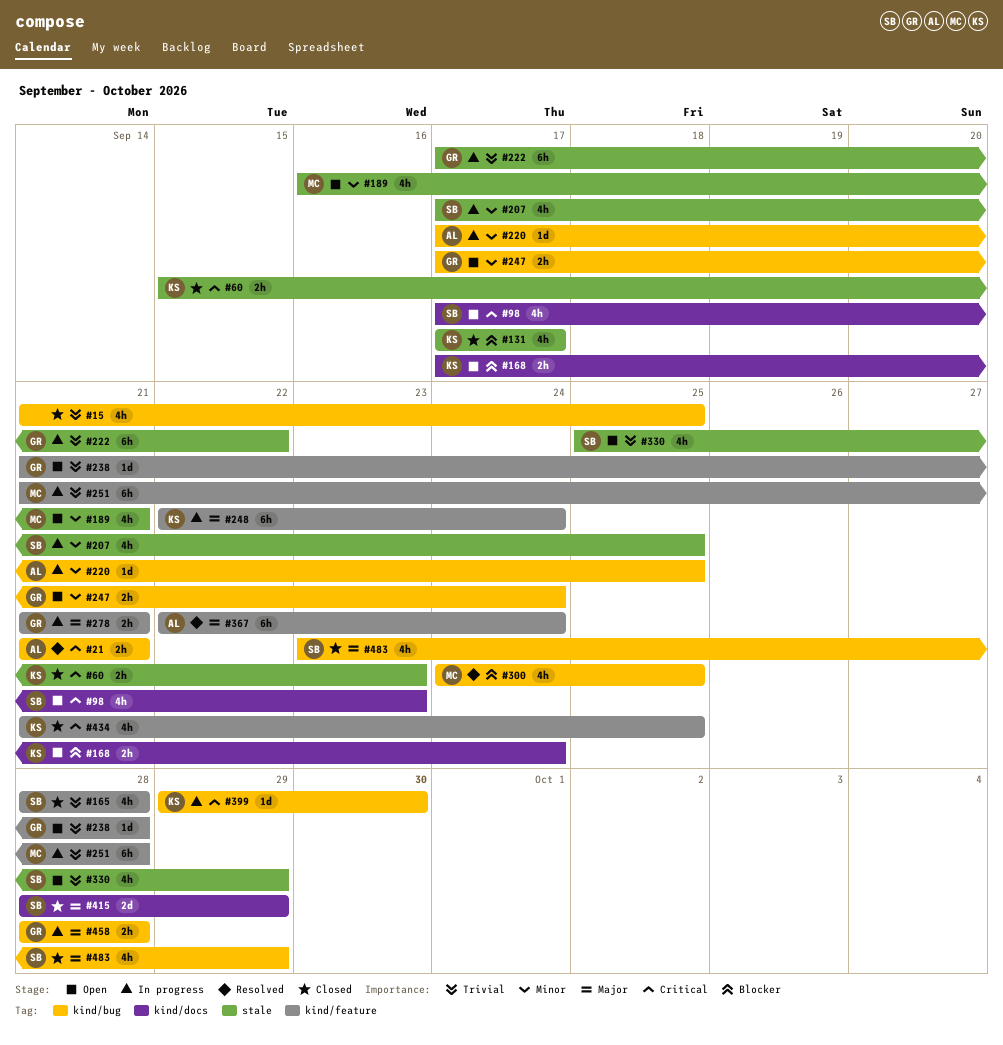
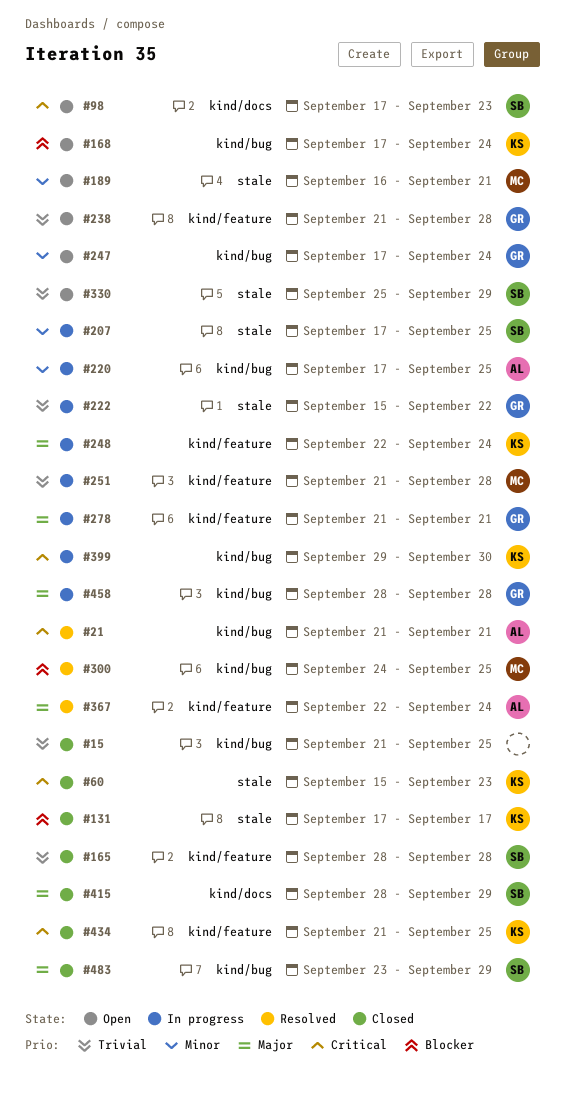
#168, label: kind/docs -> kind/bug
#222, start: Sep 17 -> Sep 15

